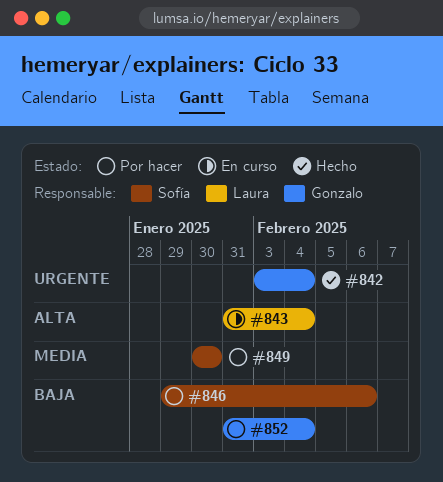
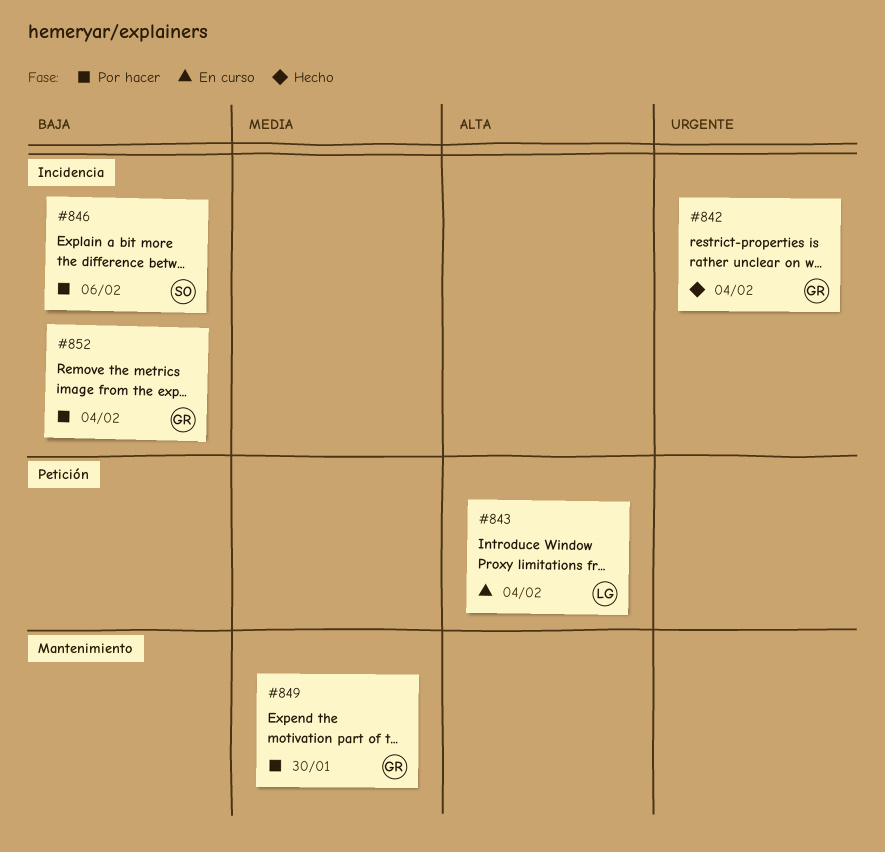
#849, owner: Sofía -> Gonzalo

